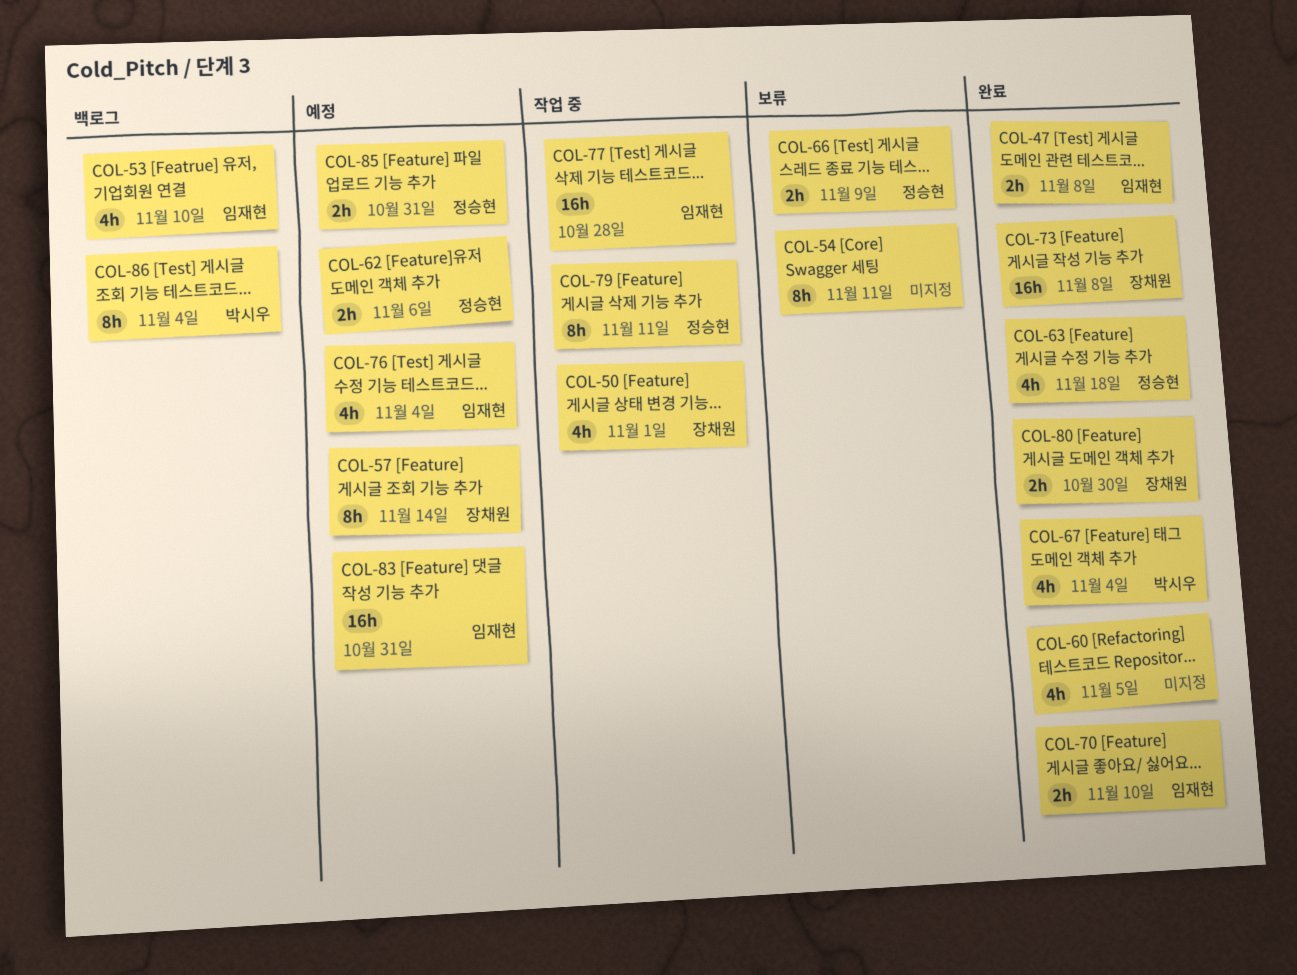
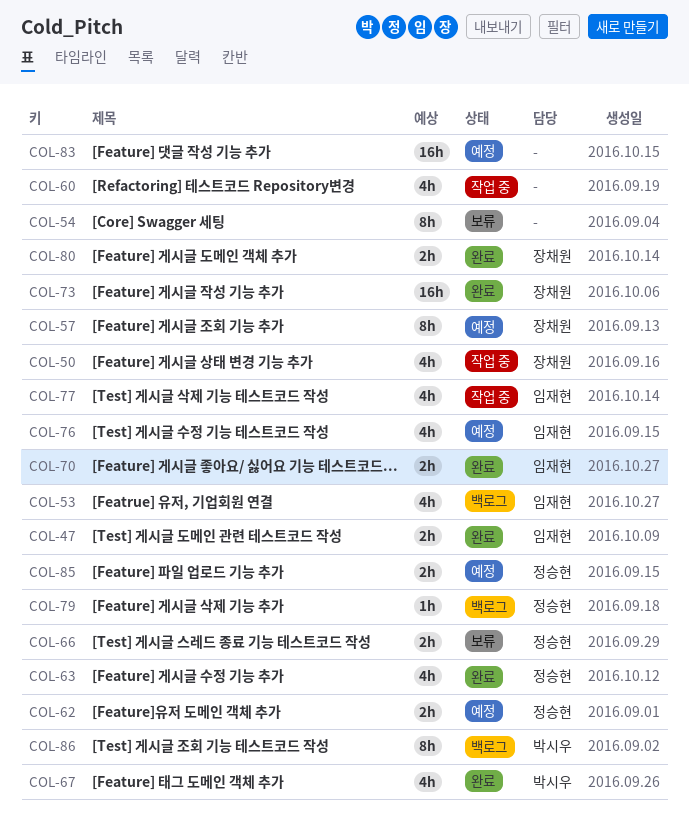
COL-60, status: 완료 -> 작업 중
COL-77, estimate: 16h -> 4h
COL-79, status: 작업 중 -> 백로그
COL-79, estimate: 8h -> 1h
COL-83, owner: 임재현 -> none

